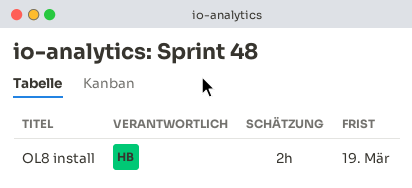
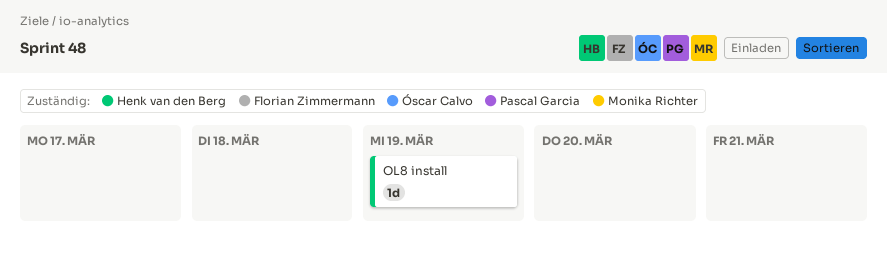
OL8 install, estimate: 2h -> 1d

